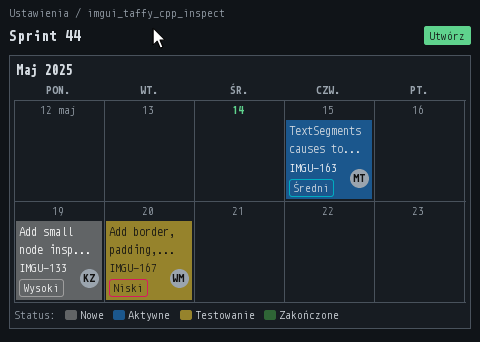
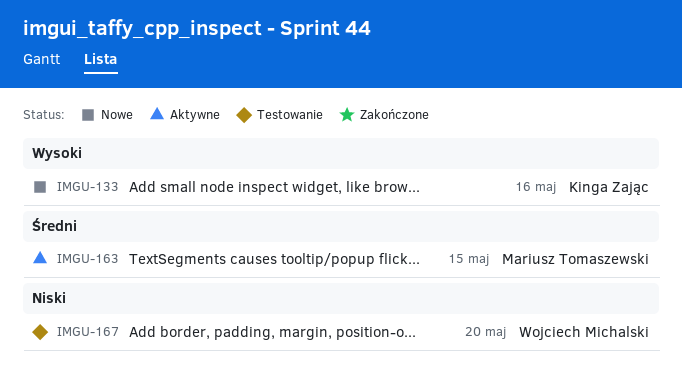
IMGU-133, due: May 19 -> May 16

